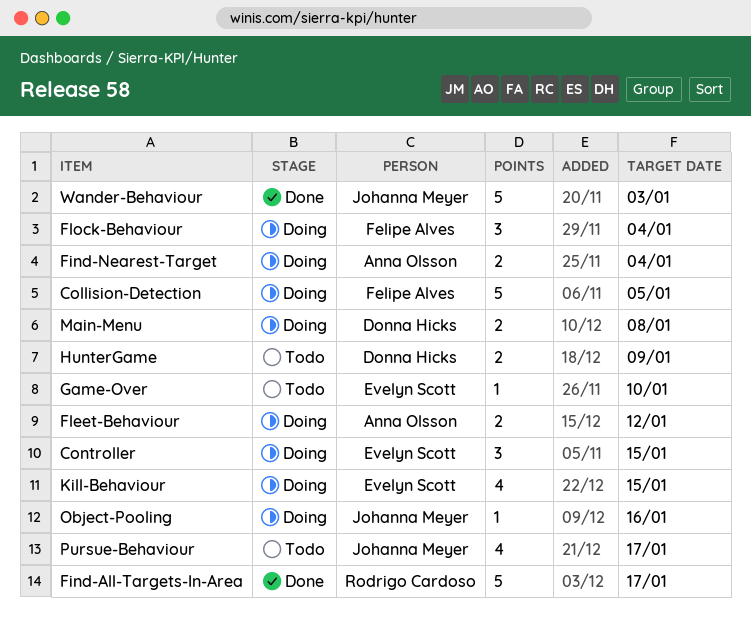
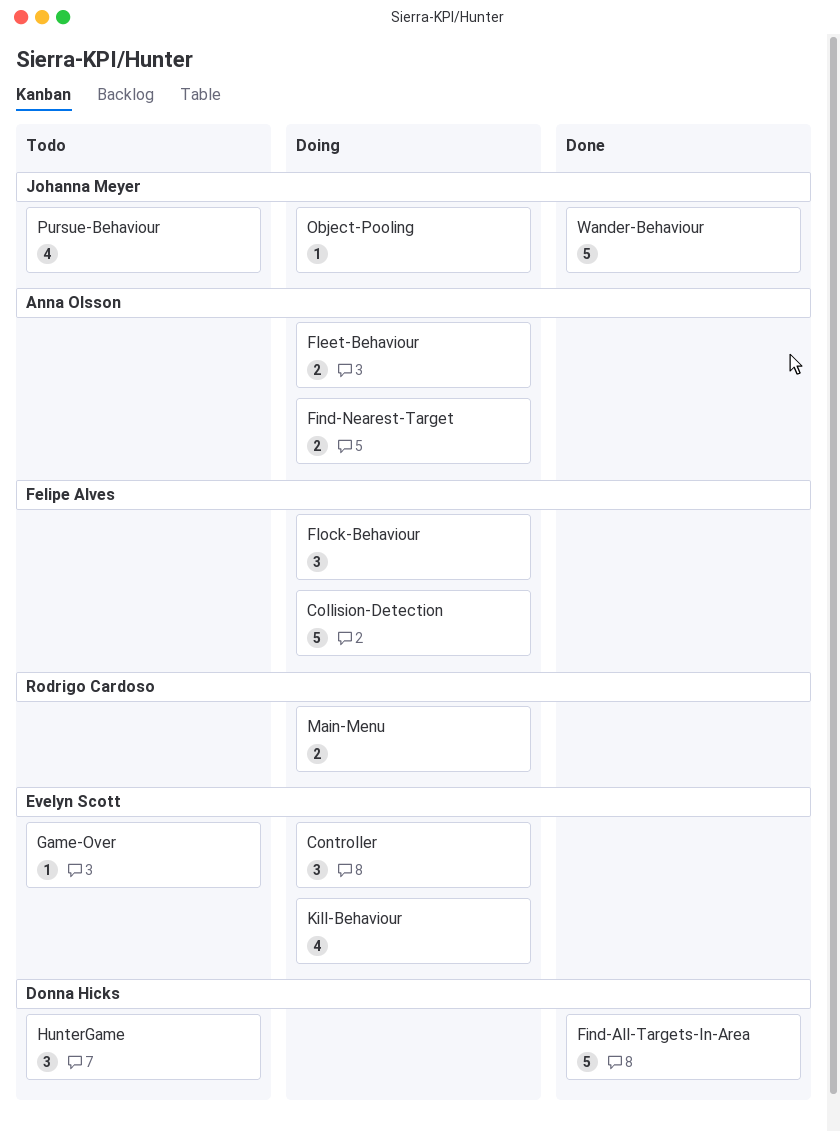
Find-All-Targets-In-Area, owner: Rodrigo Cardoso -> Donna Hicks
HunterGame, estimate: 2 -> 3
Main-Menu, owner: Donna Hicks -> Rodrigo Cardoso

